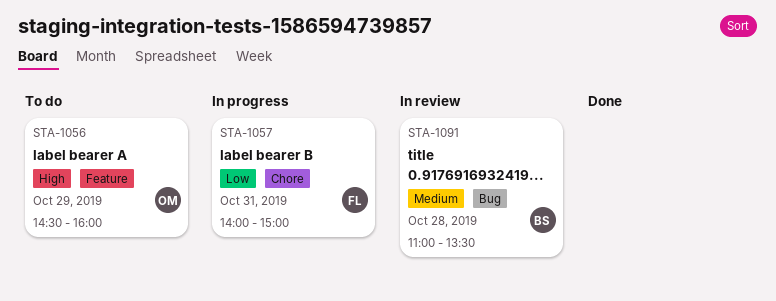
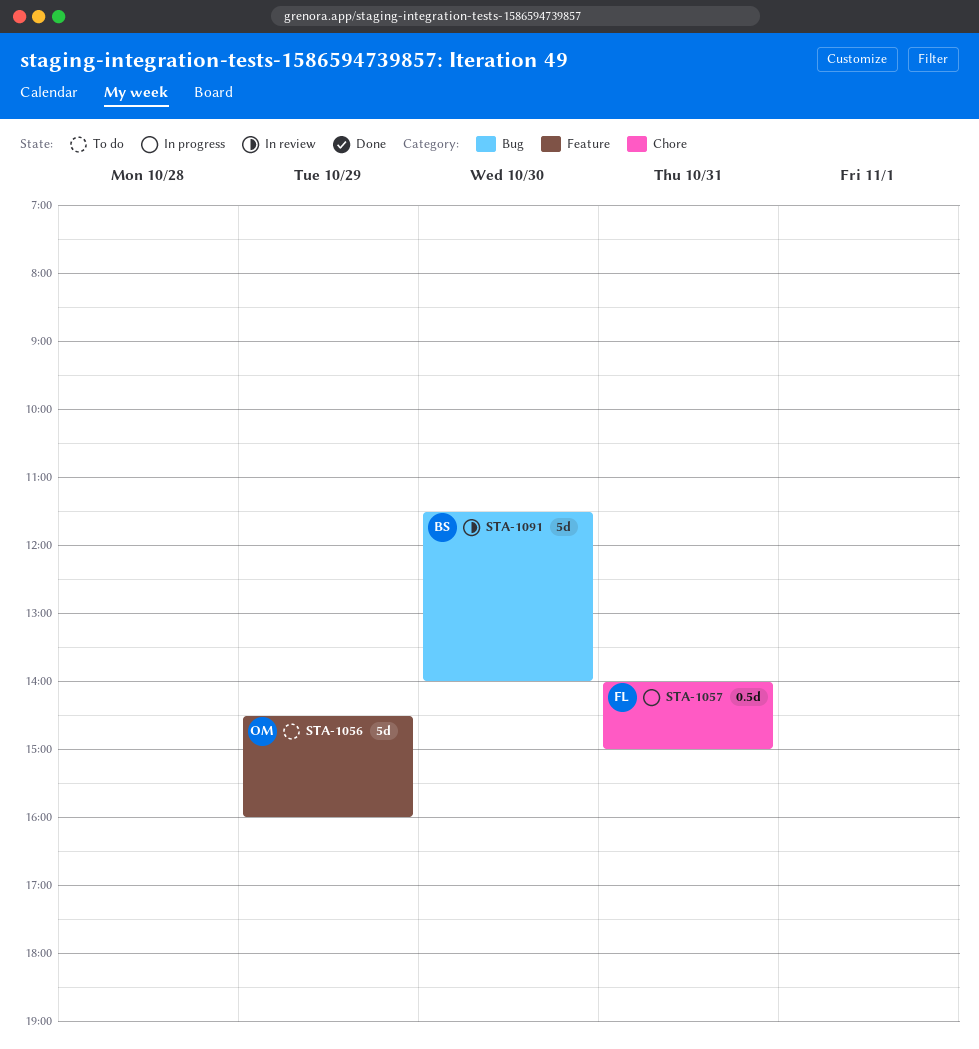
STA-1091, day: Oct 28 -> Oct 30
STA-1091, begins: 11:00 -> 11:30
STA-1091, ends: 13:30 -> 14:00

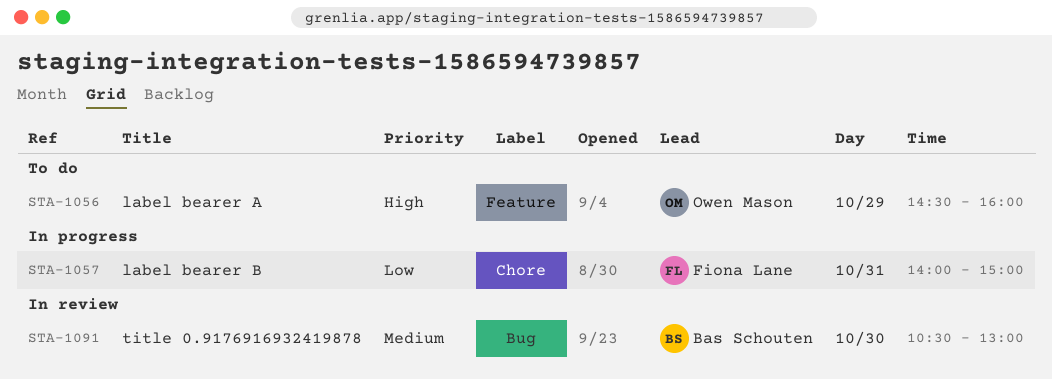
STA-1091, begins: 11:30 -> 10:30
STA-1091, ends: 14:00 -> 13:00

